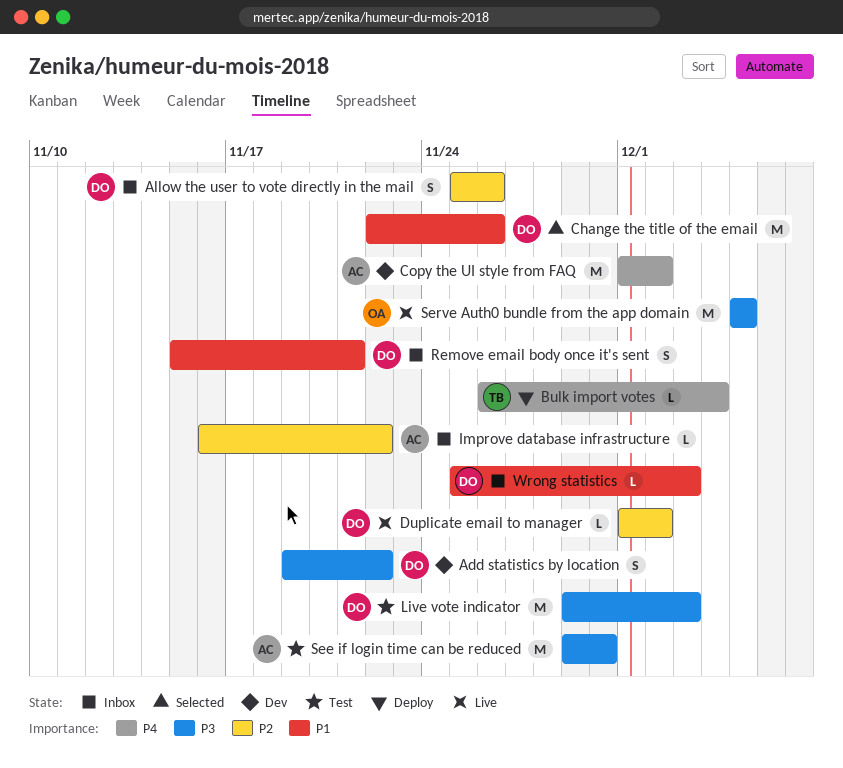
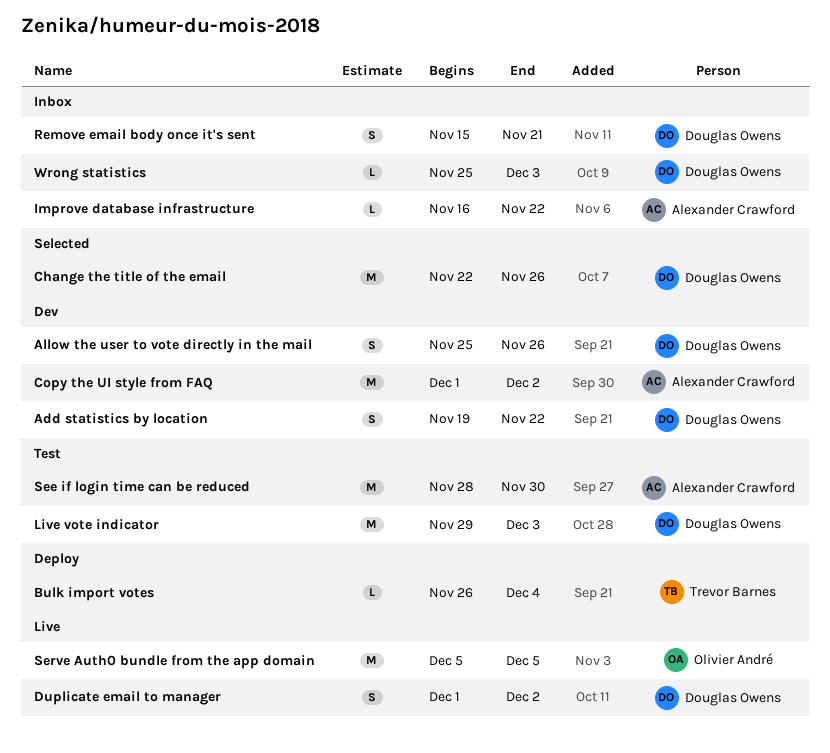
Allow the user to vote directly in the mail, status: Inbox -> Dev
Duplicate email to manager, estimate: L -> S
See if login time can be reduced, start: Nov 29 -> Nov 28

